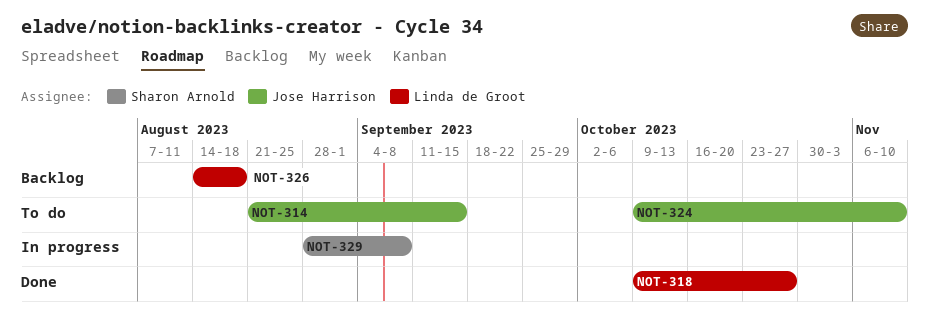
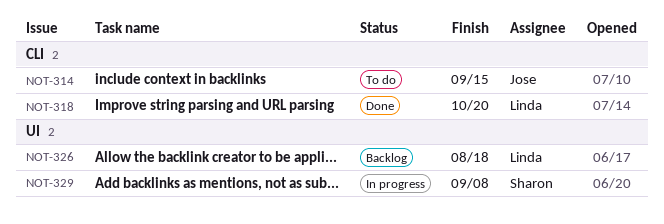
NOT-318, due: Oct 27 -> Oct 20
NOT-324: present -> none

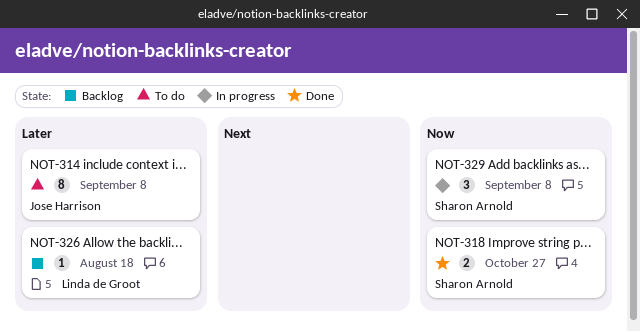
NOT-314, due: Sep 15 -> Sep 8
NOT-318, owner: Linda de Groot -> Sharon Arnold
NOT-318, due: Oct 20 -> Oct 27

